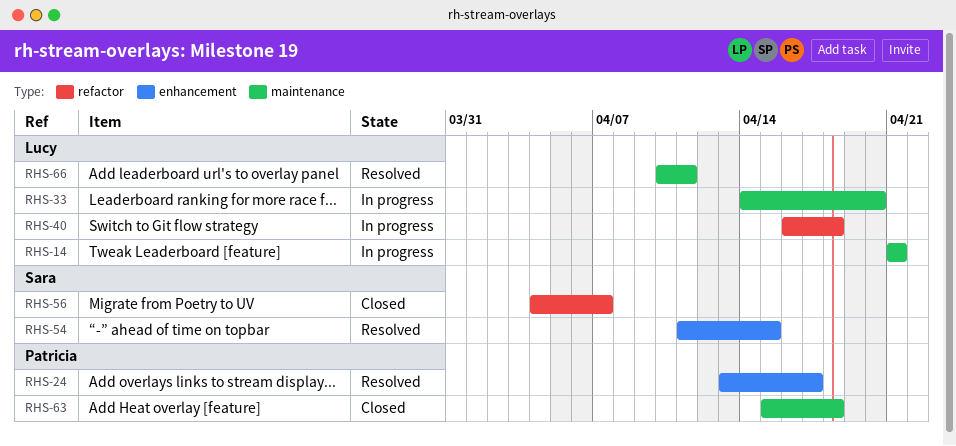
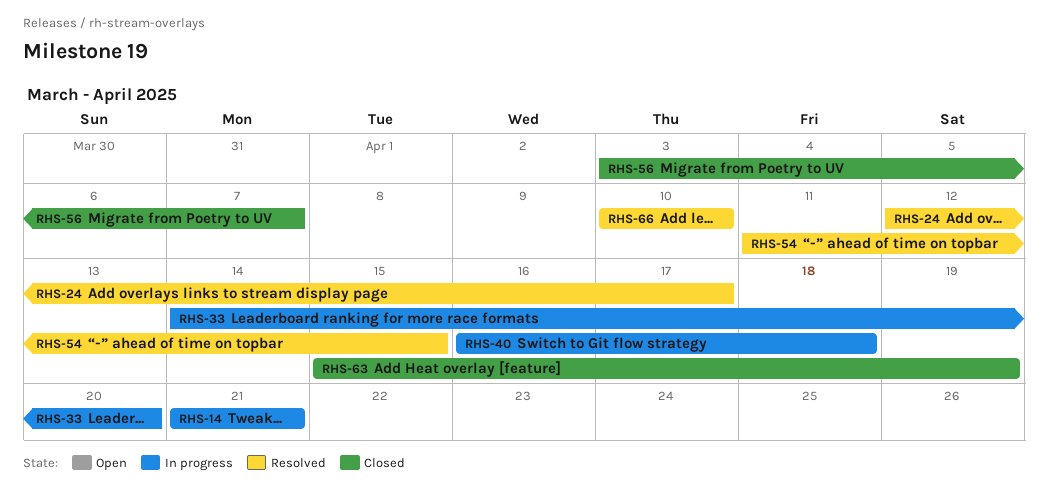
RHS-24, start: Apr 13 -> Apr 12
RHS-56, start: Apr 4 -> Apr 3
RHS-63, due: Apr 18 -> Apr 19
RHS-66, due: Apr 11 -> Apr 10

